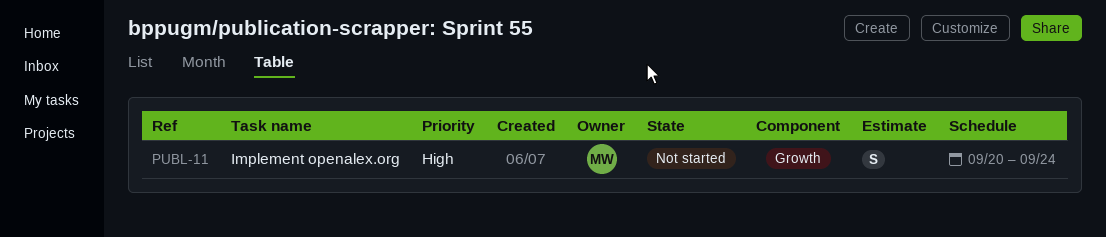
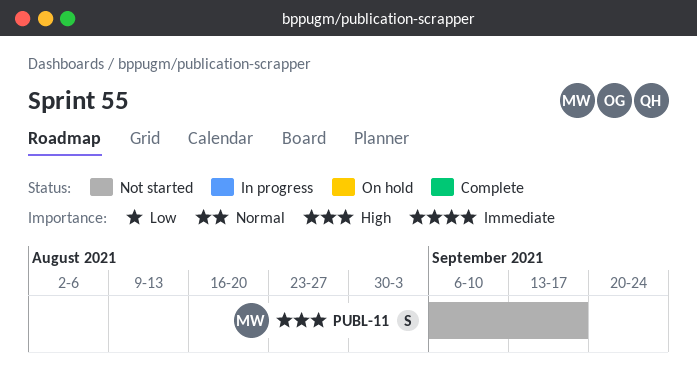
PUBL-11, start: Sep 20 -> Sep 6
PUBL-11, due: Sep 24 -> Sep 17

